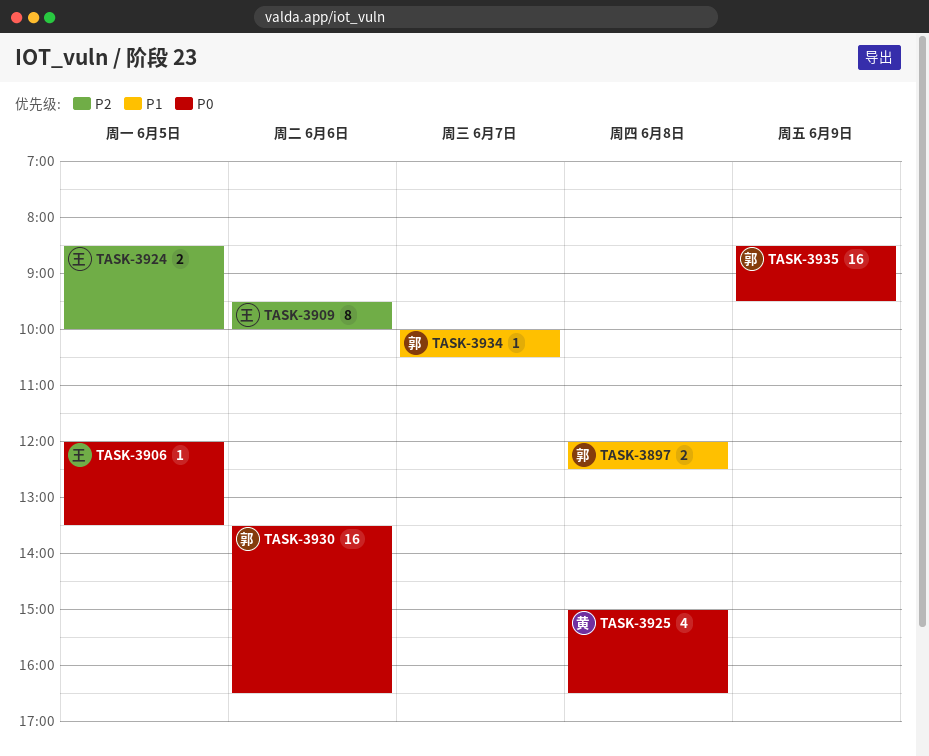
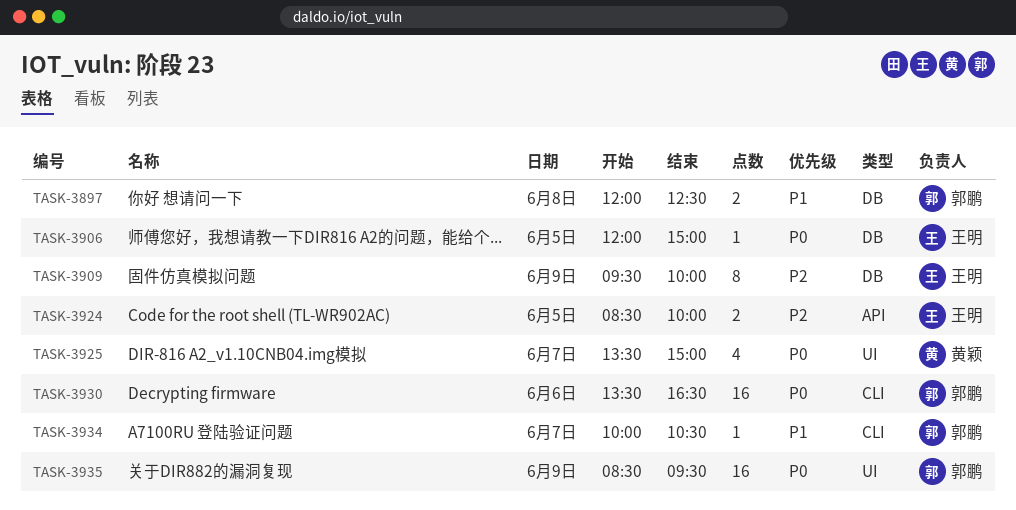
TASK-3906, ends: 13:30 -> 15:00
TASK-3909, day: Jun 6 -> Jun 9
TASK-3925, day: Jun 8 -> Jun 7
TASK-3925, begins: 15:00 -> 13:30
TASK-3925, ends: 16:30 -> 15:00

